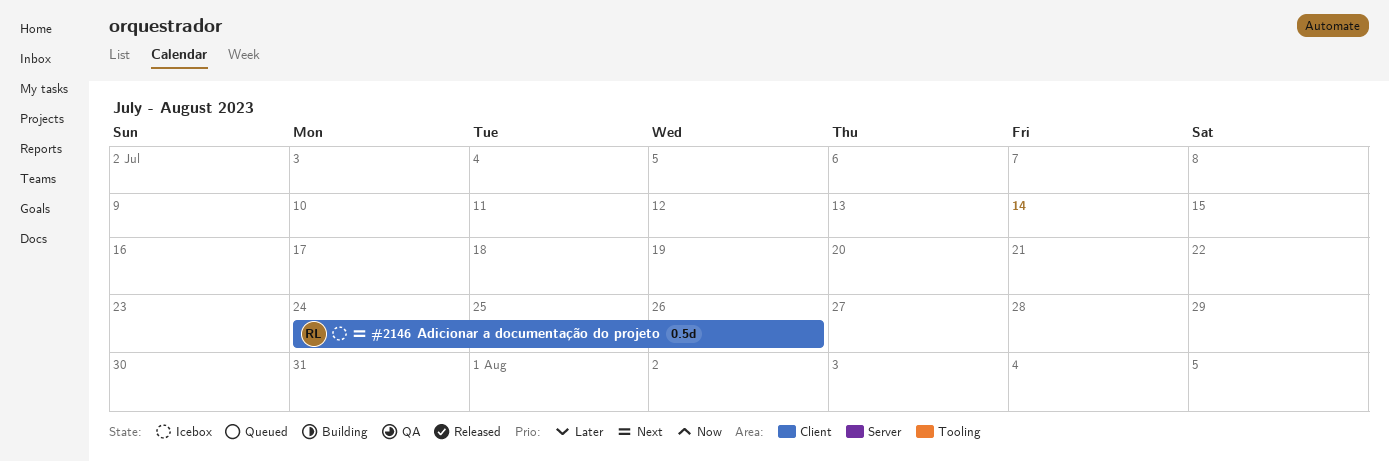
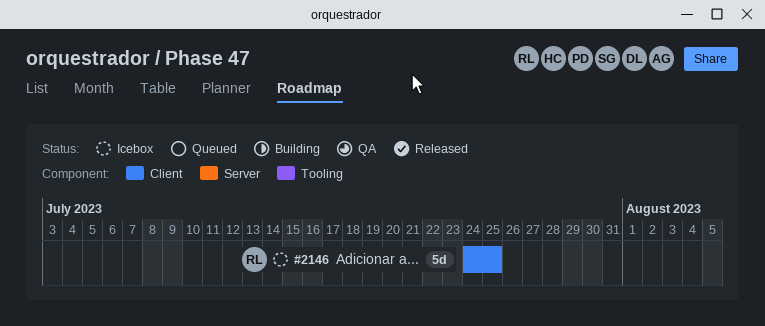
#2146, estimate: 0.5d -> 5d
#2146, due: Jul 26 -> Jul 25

